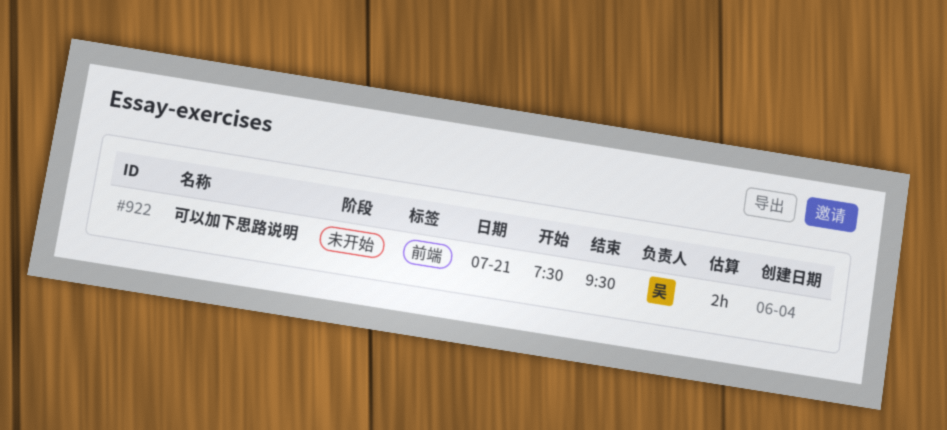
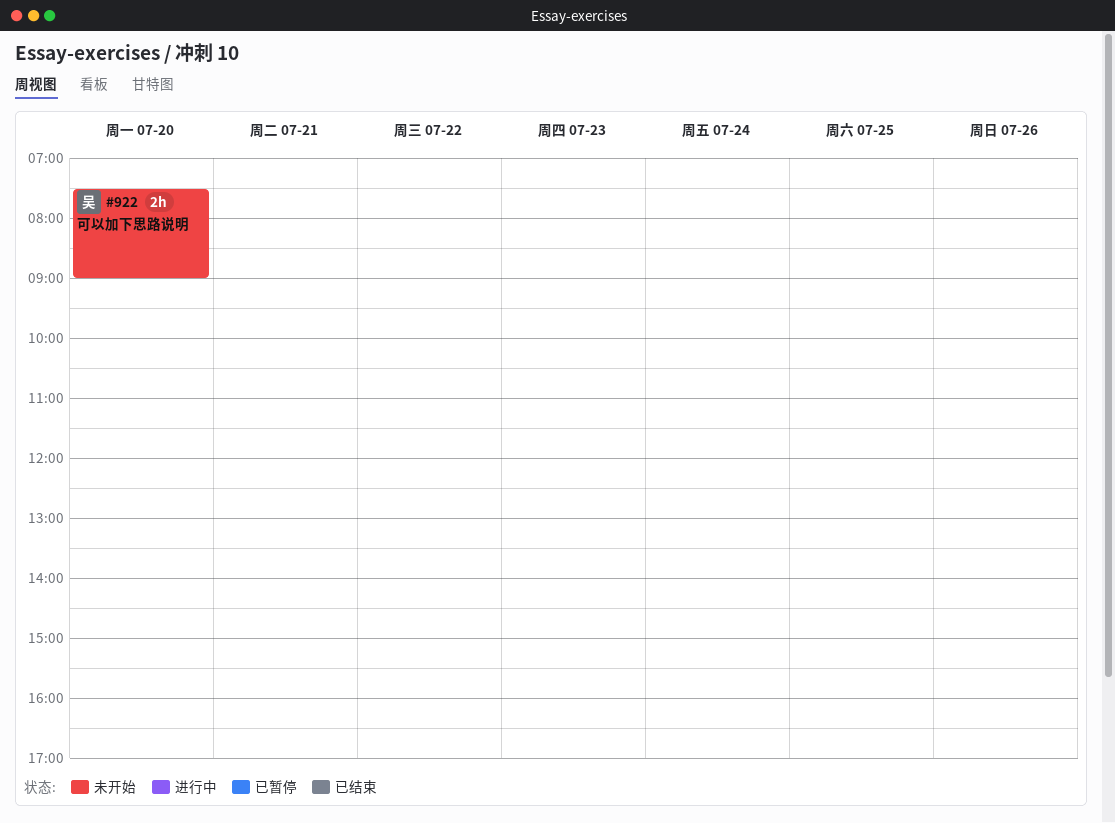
#922, day: Jul 21 -> Jul 20
#922, ends: 09:30 -> 09:00

